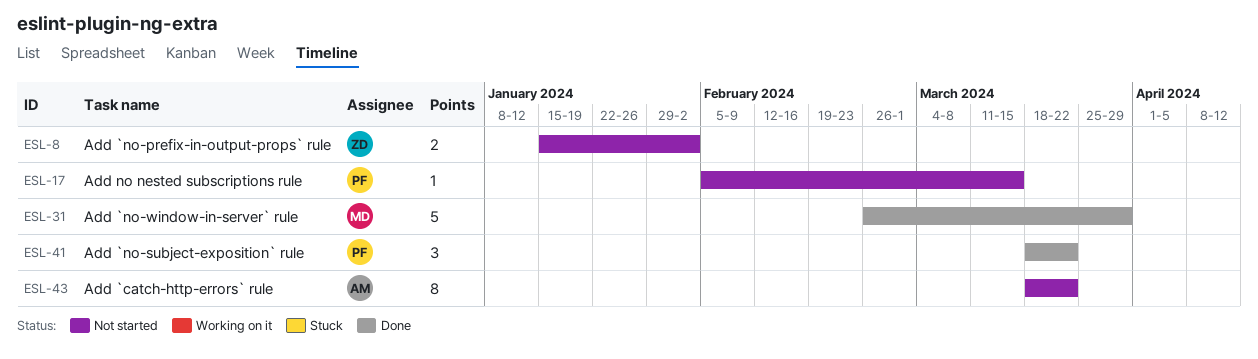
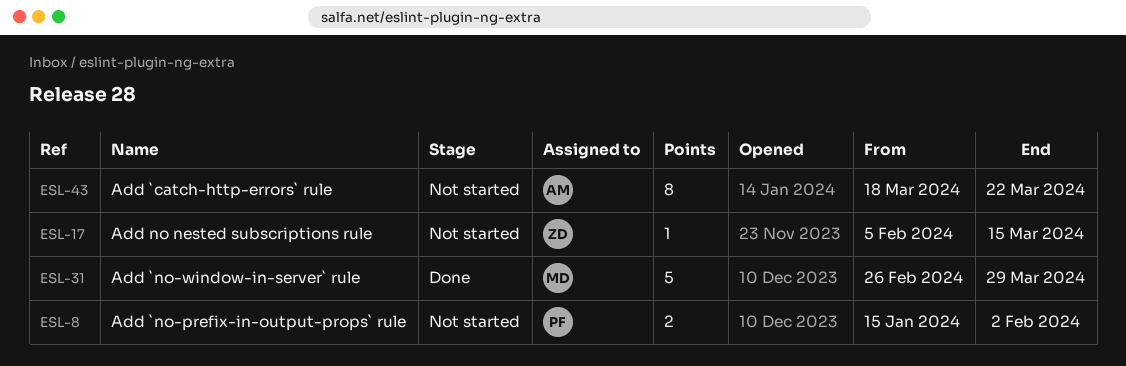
ESL-8, owner: ZD -> PF
ESL-17, owner: PF -> ZD
ESL-41: present -> none

